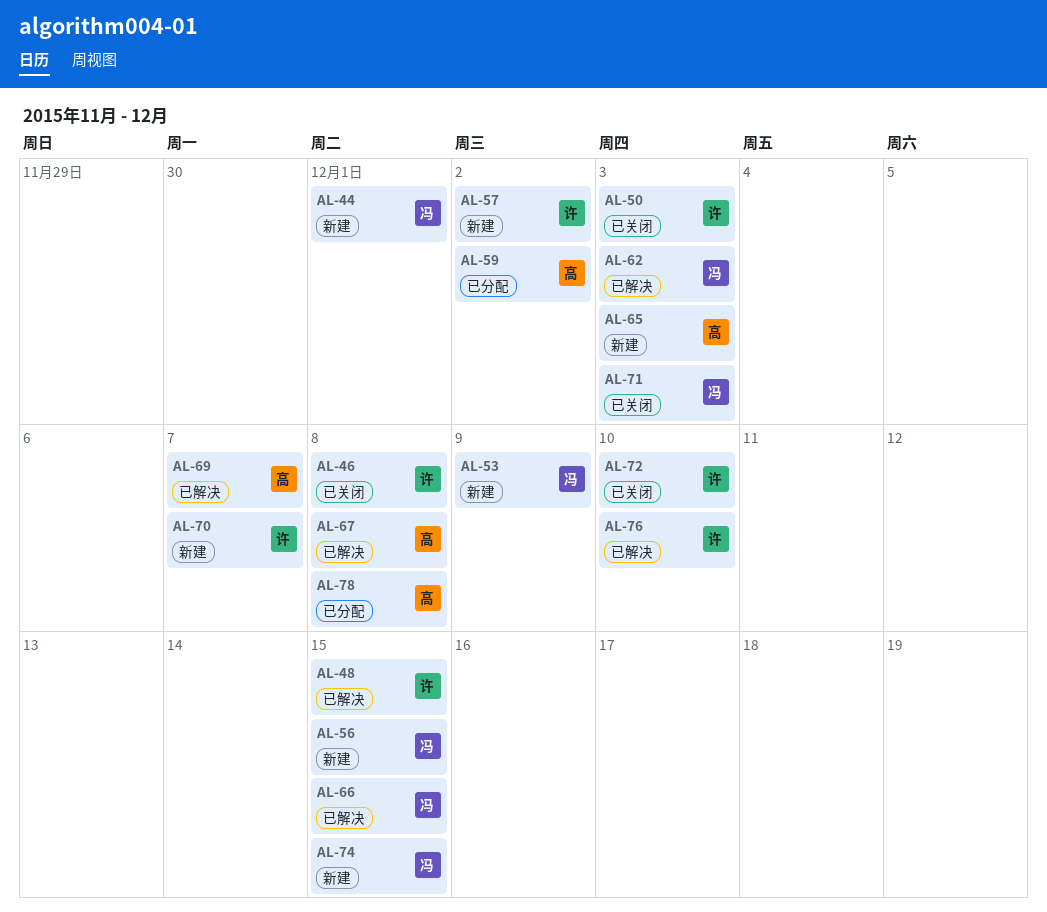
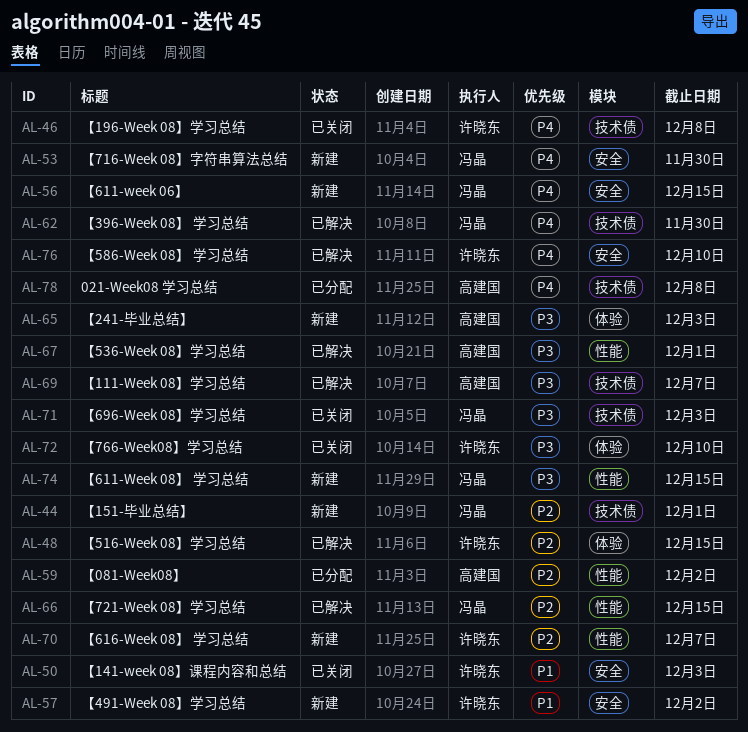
AL-53, due: Dec 9 -> Nov 30
AL-62, due: Dec 3 -> Nov 30
AL-67, due: Dec 8 -> Dec 1

